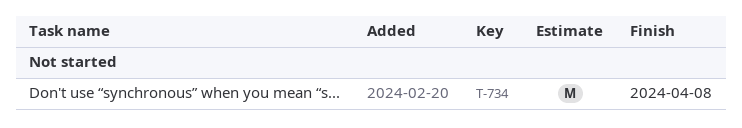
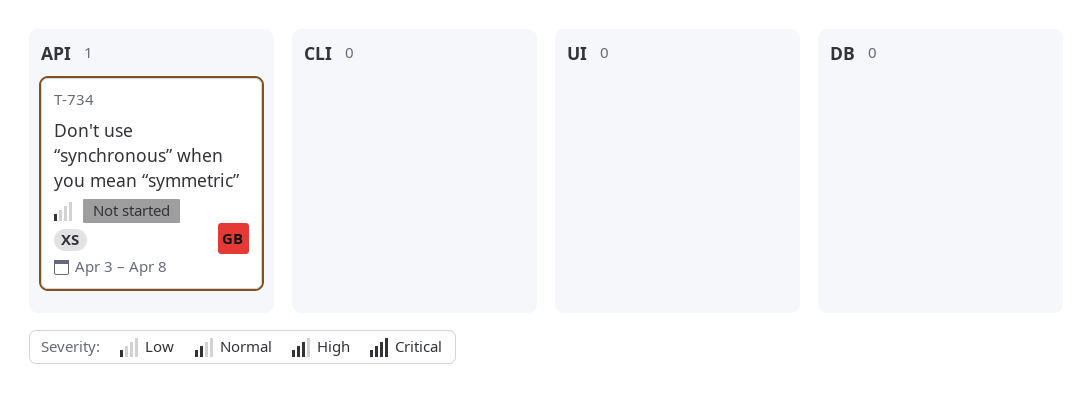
T-734, estimate: M -> XS

